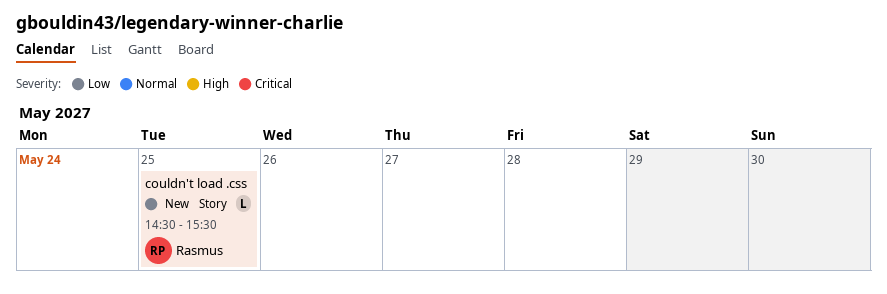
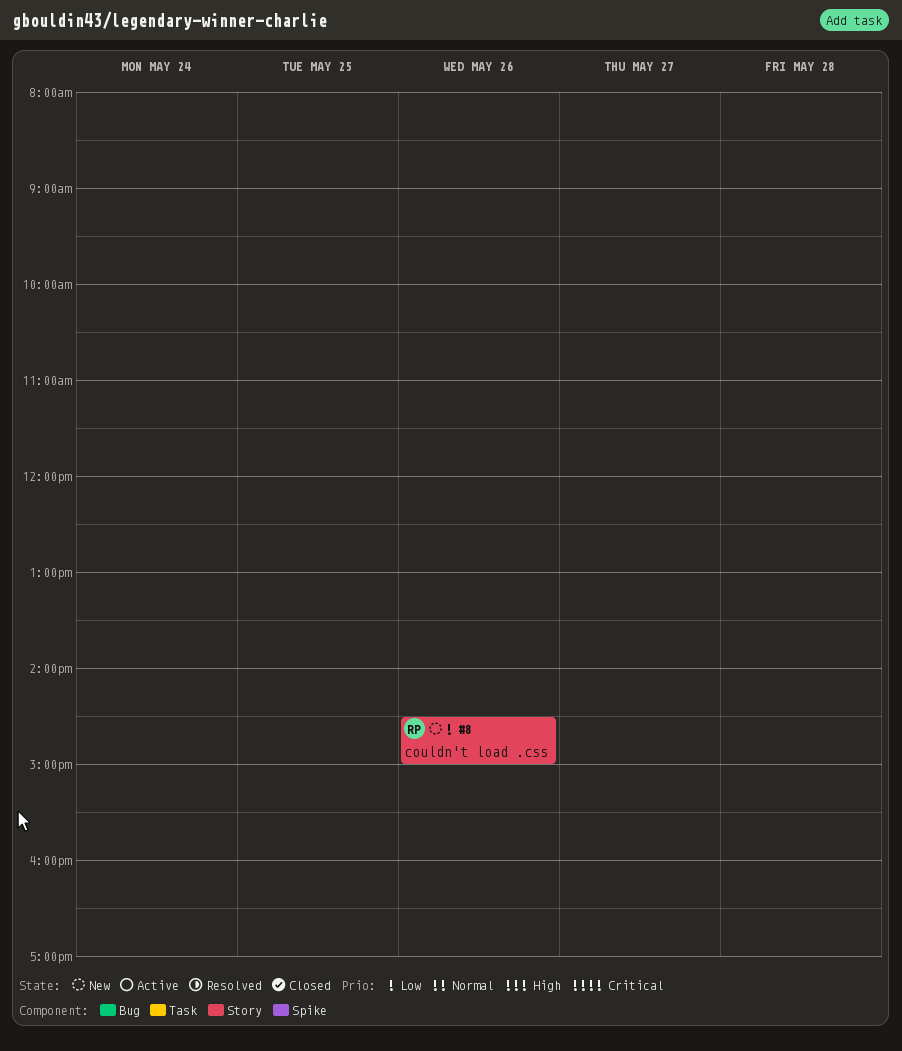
couldn't load .css, day: May 25 -> May 26
couldn't load .css, ends: 15:30 -> 15:00

